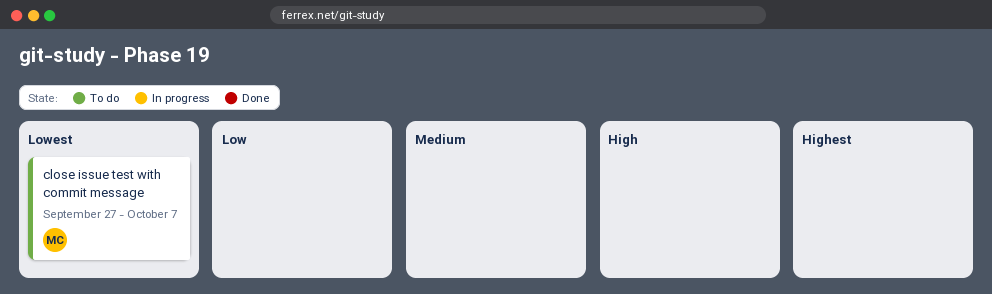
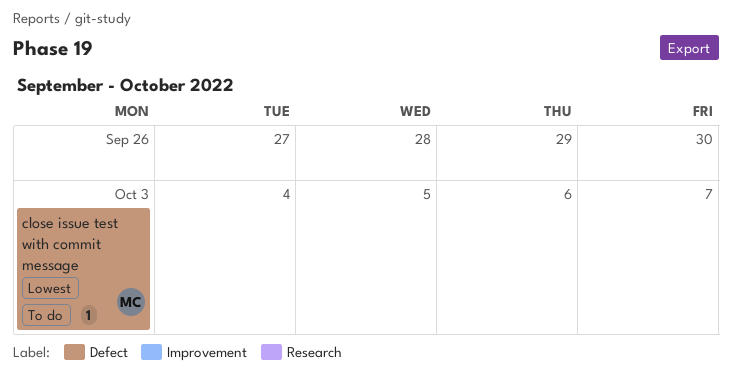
close issue test with commit message, due: Oct 7 -> Oct 3

